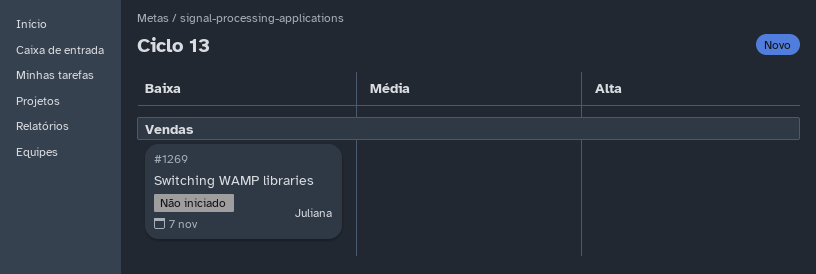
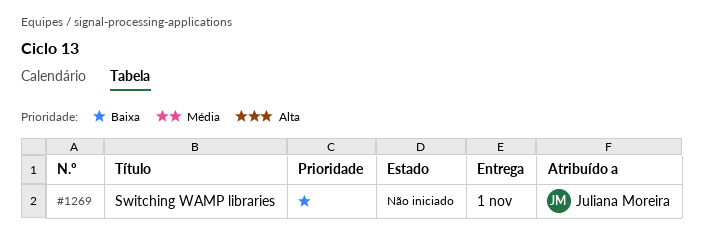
#1269, due: Nov 7 -> Nov 1

